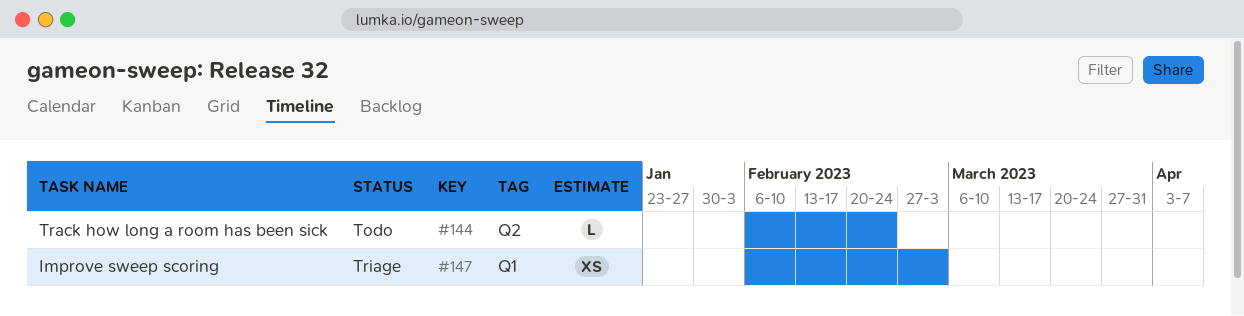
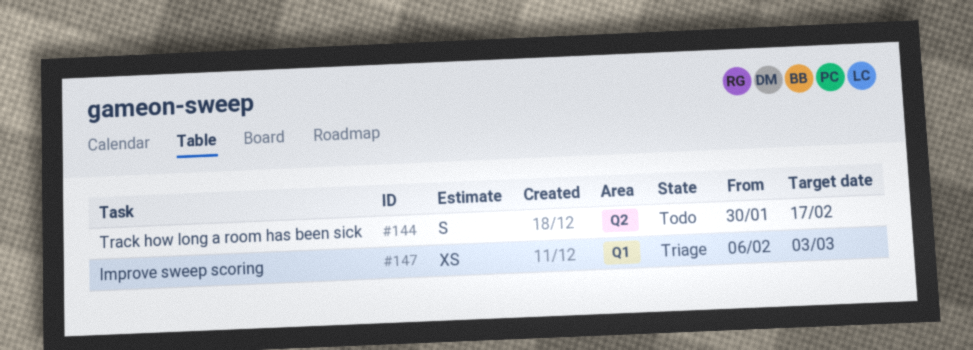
#144, estimate: L -> S
#144, start: Feb 6 -> Jan 30
#144, due: Feb 24 -> Feb 17

